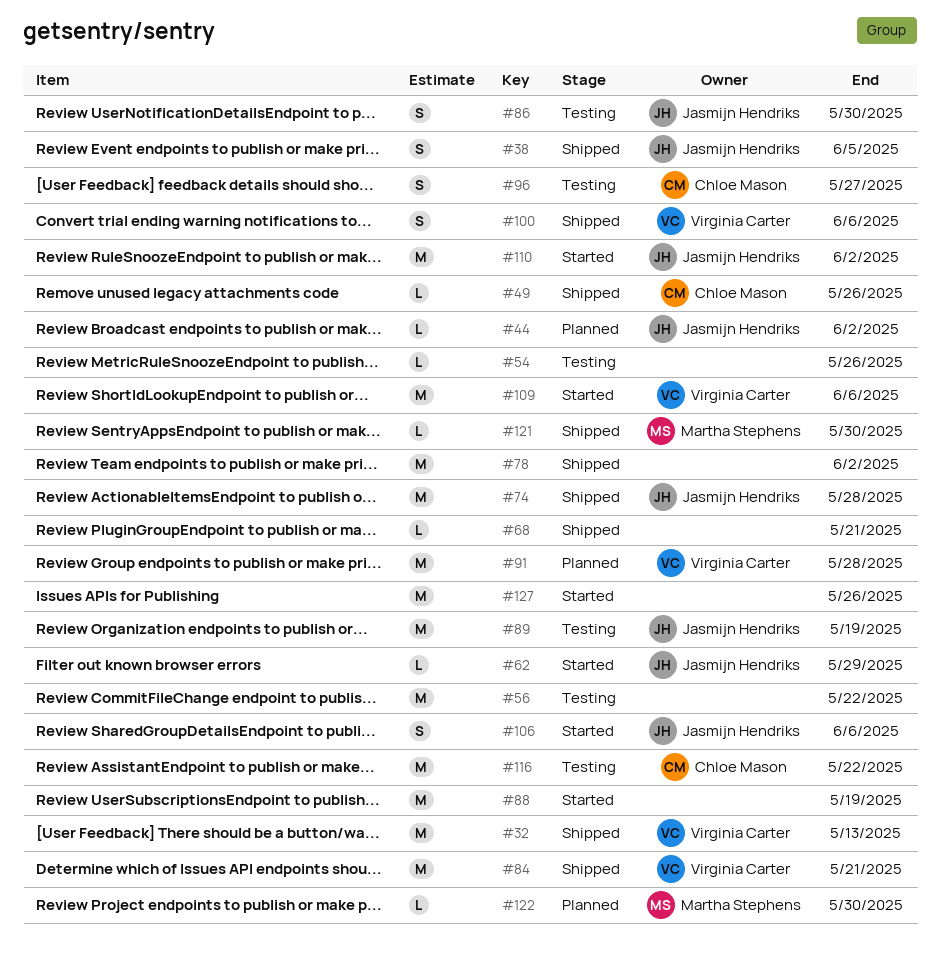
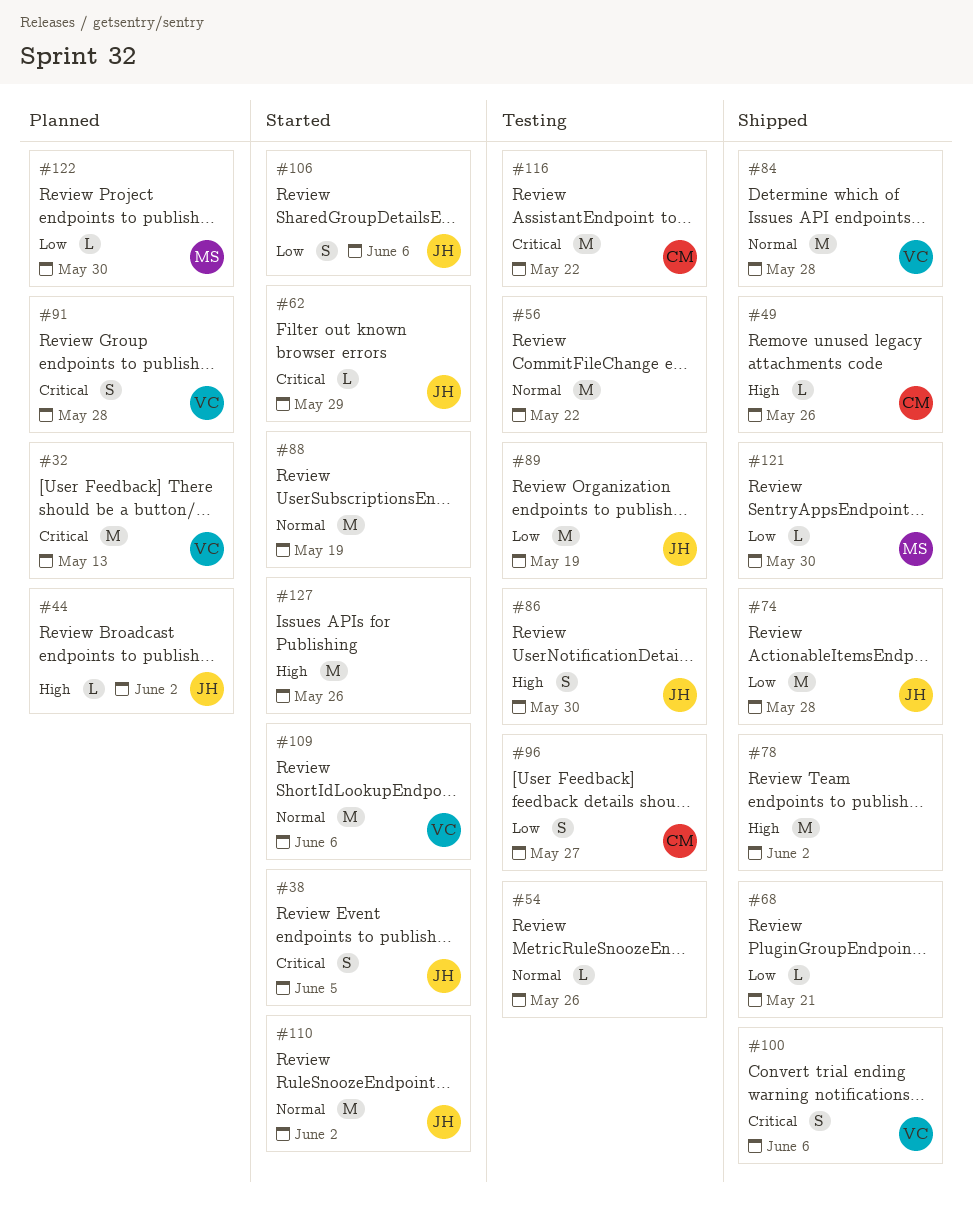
#32, status: Shipped -> Planned
#38, status: Shipped -> Started
#84, due: May 21 -> May 28
#91, estimate: M -> S

